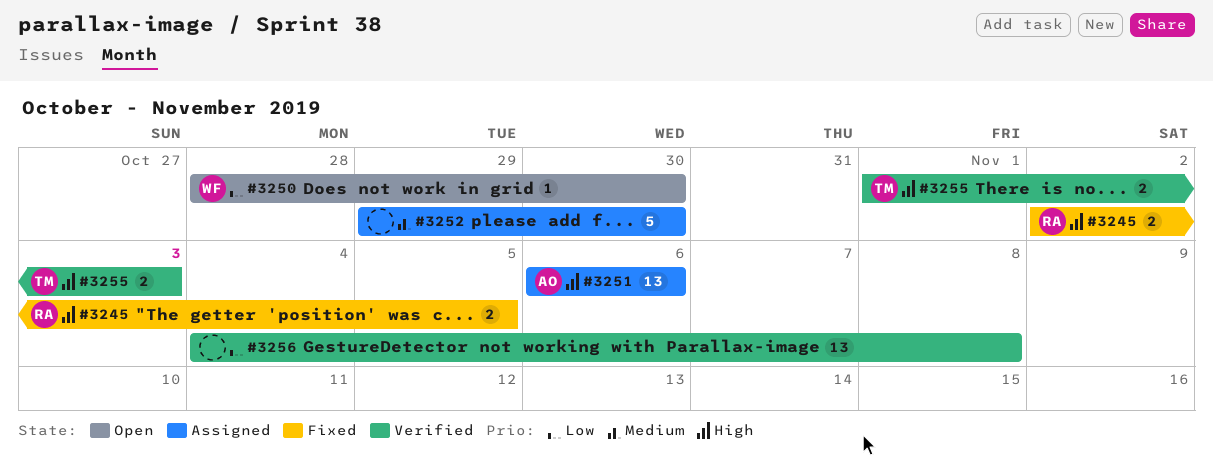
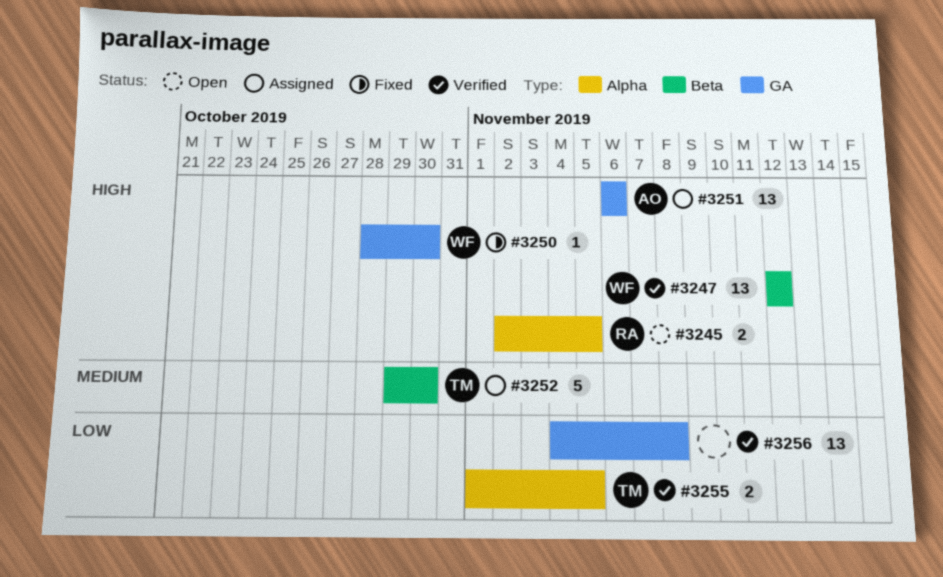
#3245, status: Fixed -> Open
#3247: none -> present
#3250, status: Open -> Fixed
#3250, priority: Low -> High
#3252, owner: none -> TM
#3255, priority: High -> Low
#3255, due: Nov 3 -> Nov 5

